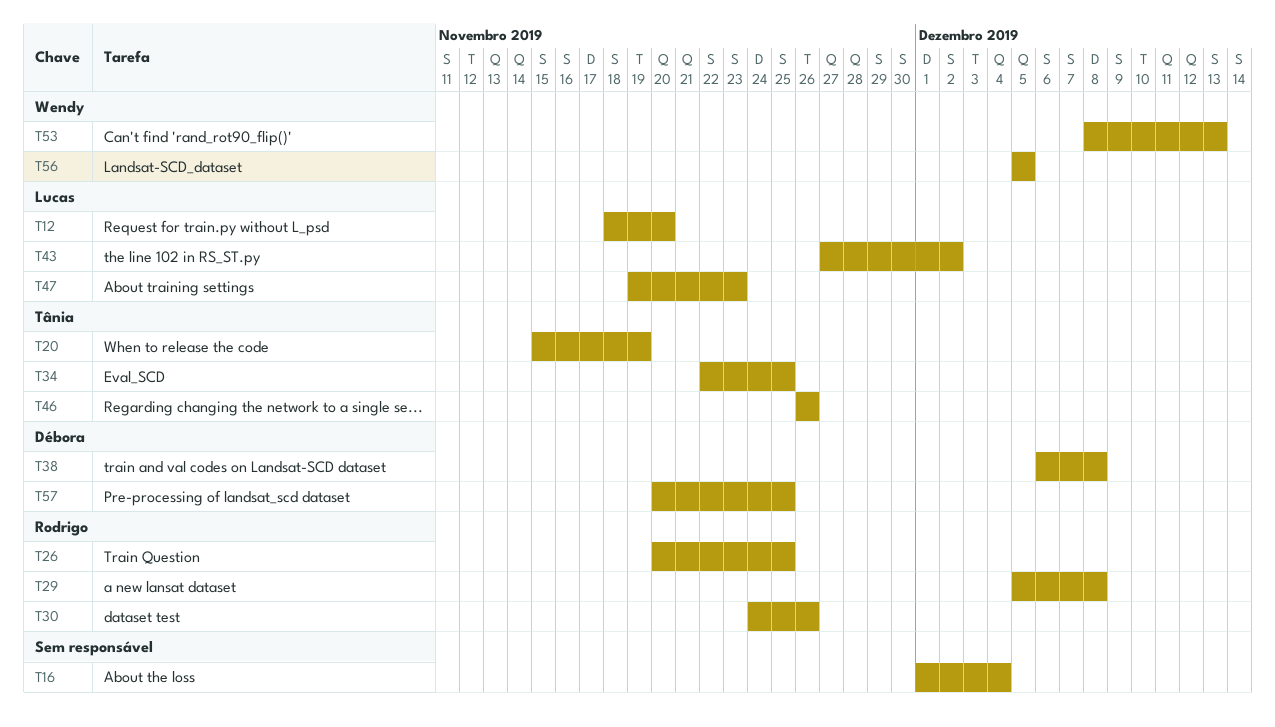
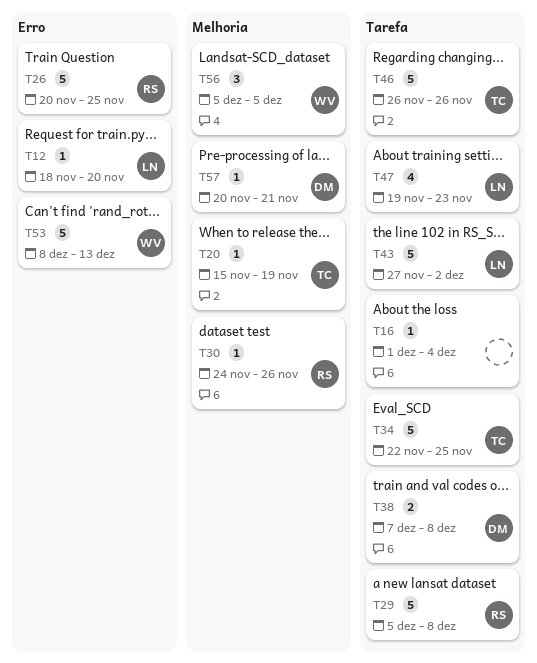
T38, start: Dec 6 -> Dec 7
T57, due: Nov 25 -> Nov 21

